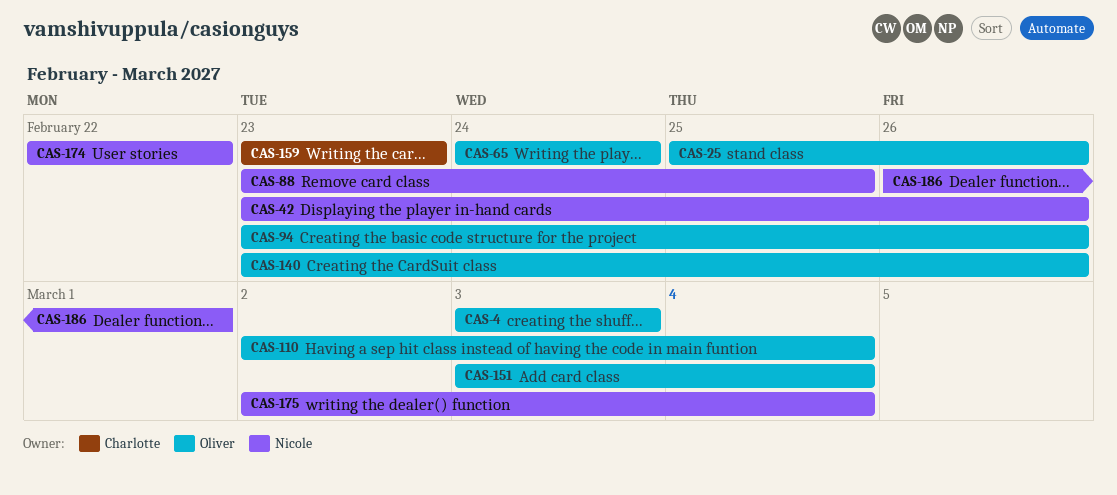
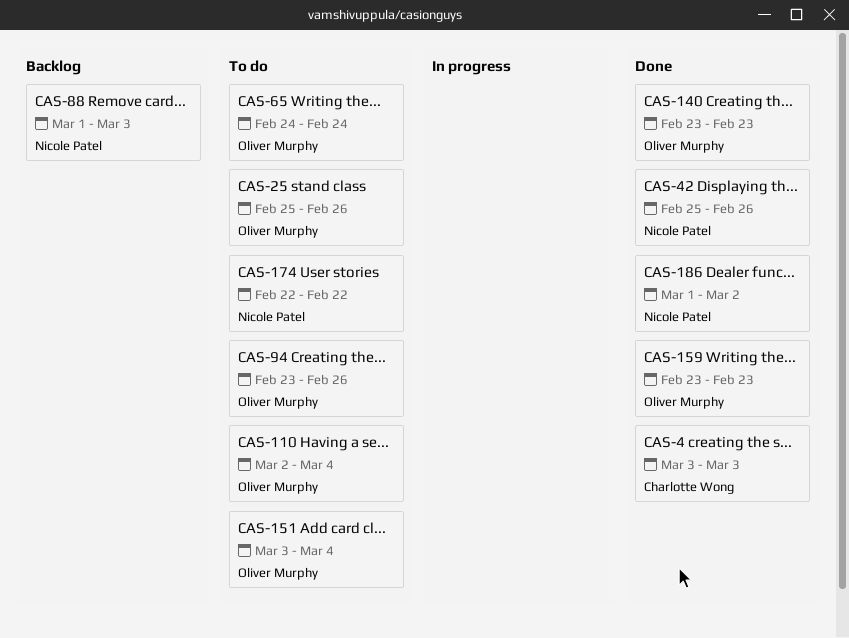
CAS-4, owner: Oliver Murphy -> Charlotte Wong
CAS-42, start: Feb 23 -> Feb 25
CAS-88, start: Feb 23 -> Mar 1
CAS-88, due: Feb 25 -> Mar 3
CAS-140, due: Feb 26 -> Feb 23
CAS-159, owner: Charlotte Wong -> Oliver Murphy
CAS-175: present -> none
CAS-186, start: Feb 26 -> Mar 1
CAS-186, due: Mar 1 -> Mar 2

